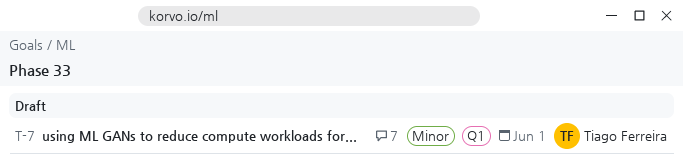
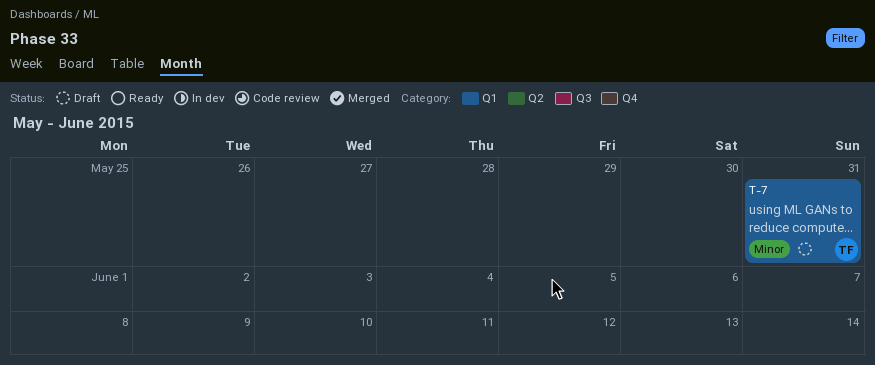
T-7, due: Jun 1 -> May 31

